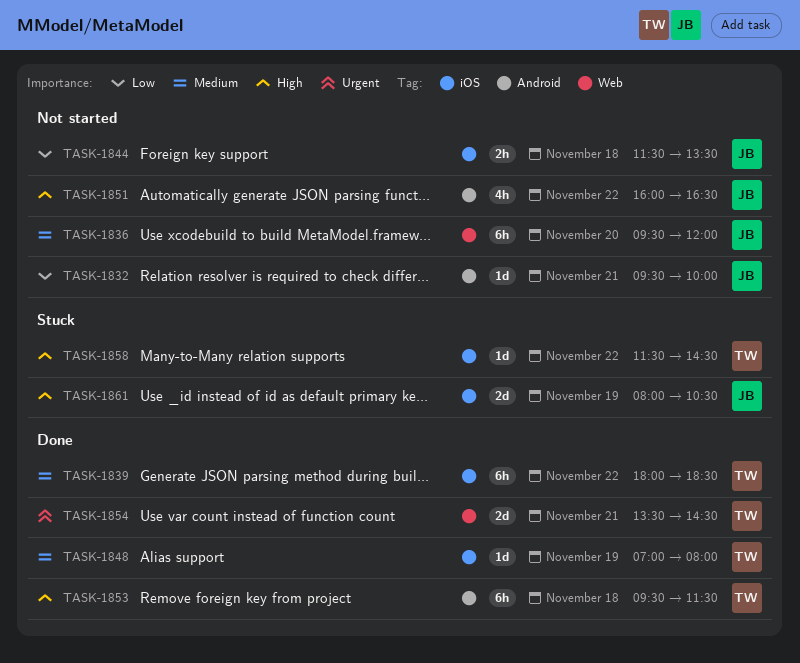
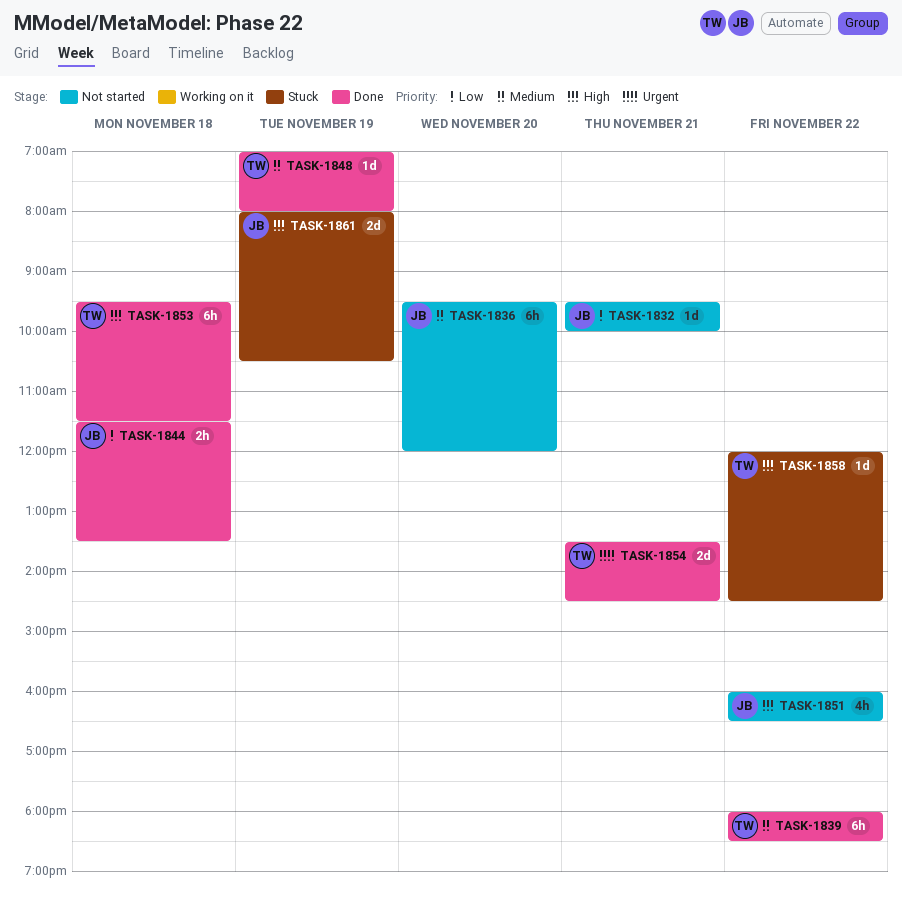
TASK-1844, status: Not started -> Done
TASK-1858, begins: 11:30 -> 12:00

